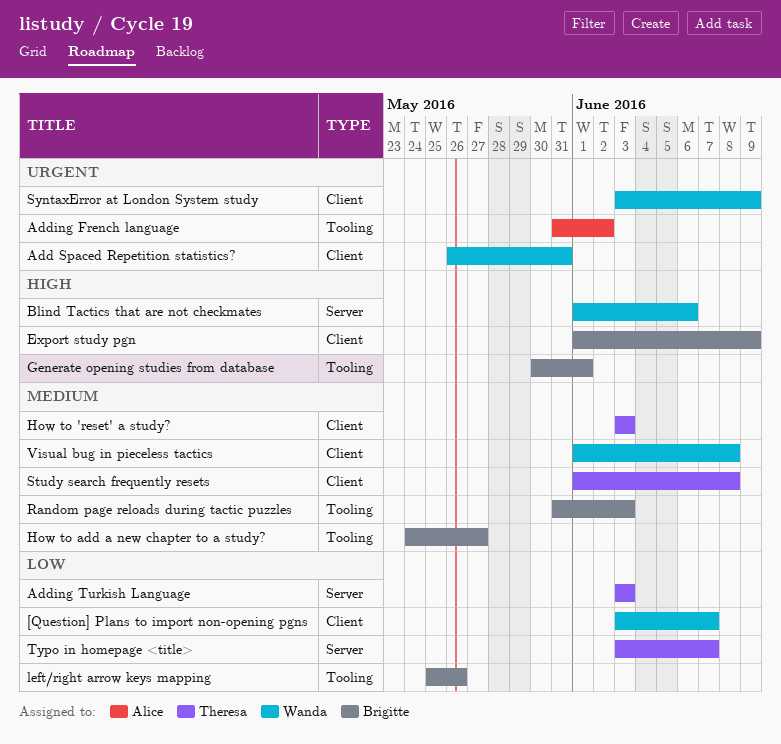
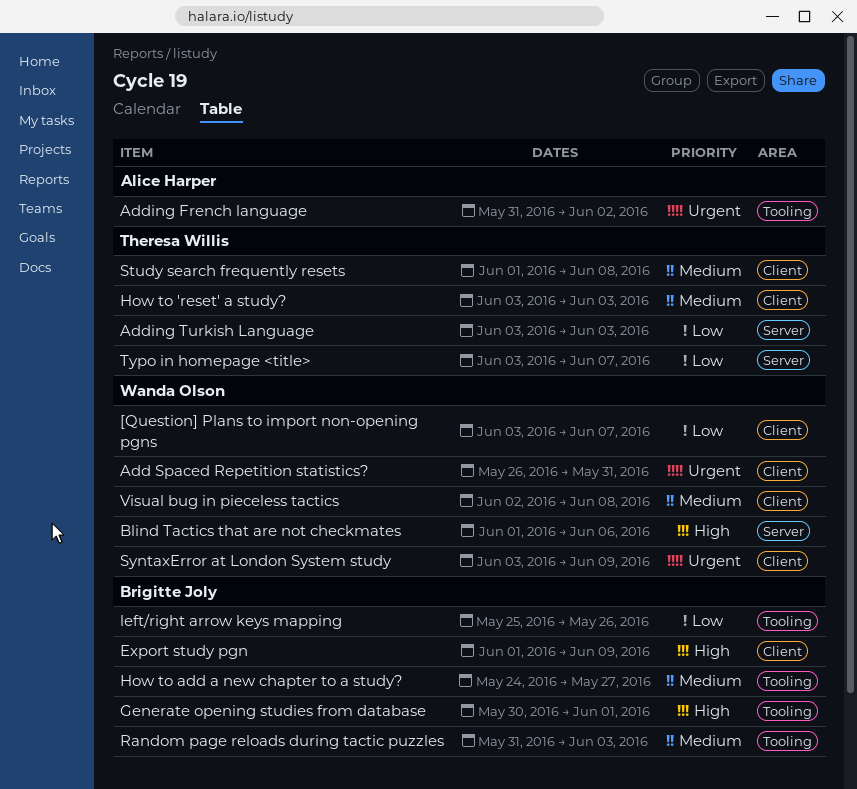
Visual bug in pieceless tactics, start: Jun 1 -> Jun 2

